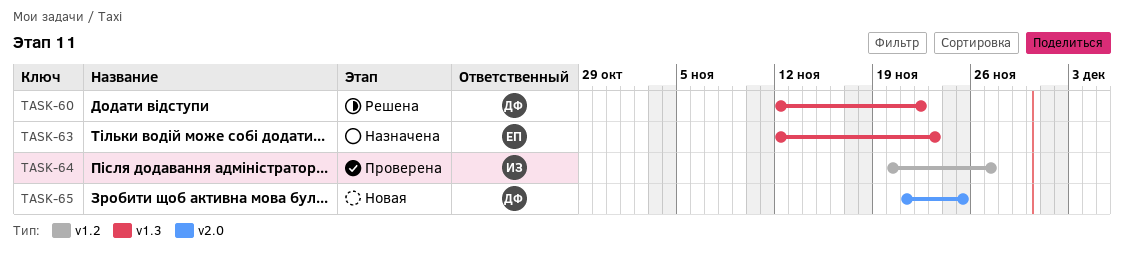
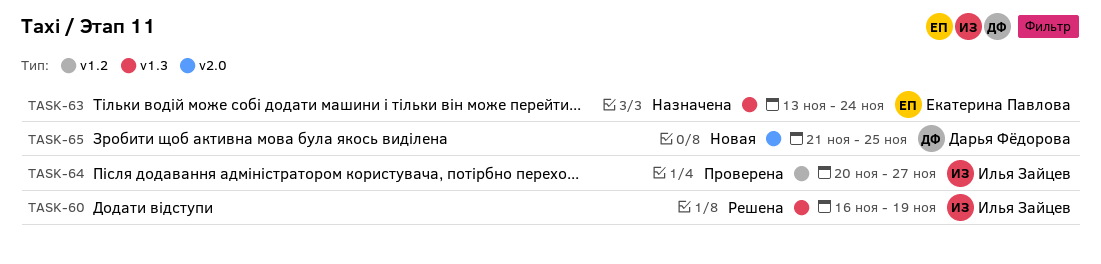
TASK-60, owner: Дарья Фёдорова -> Илья Зайцев
TASK-60, start: Nov 12 -> Nov 16
TASK-60, due: Nov 22 -> Nov 19
TASK-63, start: Nov 12 -> Nov 13
TASK-63, due: Nov 23 -> Nov 24

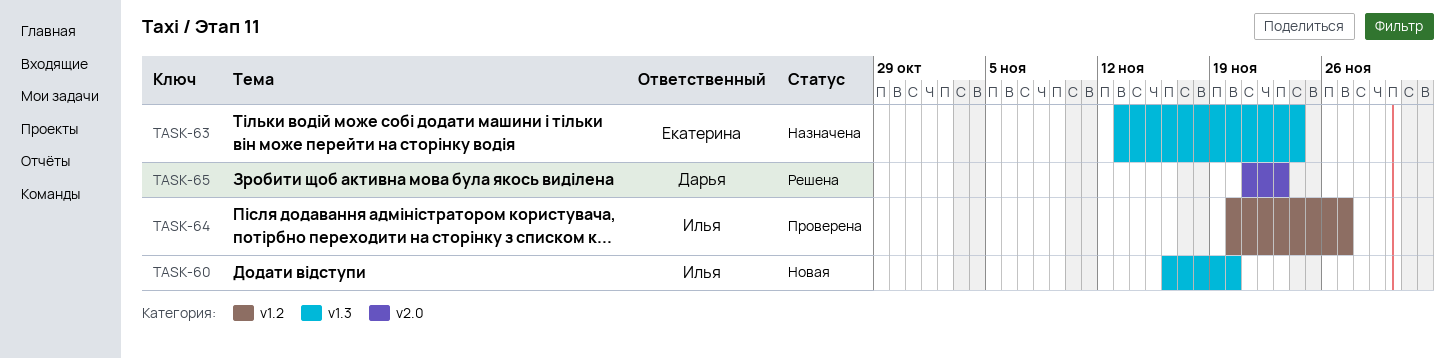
TASK-60, status: Решена -> Новая
TASK-60, due: Nov 19 -> Nov 20
TASK-65, status: Новая -> Решена
TASK-65, due: Nov 25 -> Nov 23

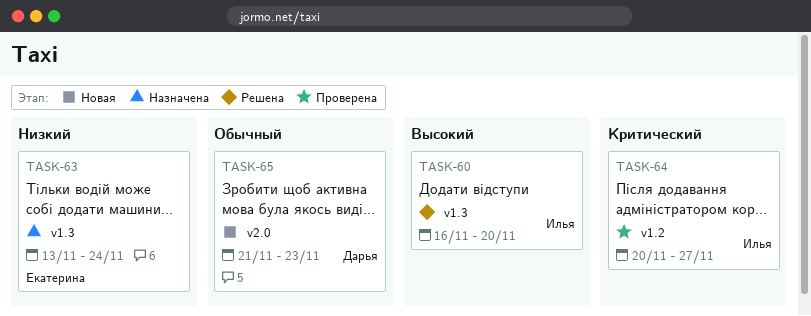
TASK-60, status: Новая -> Решена
TASK-65, status: Решена -> Новая

